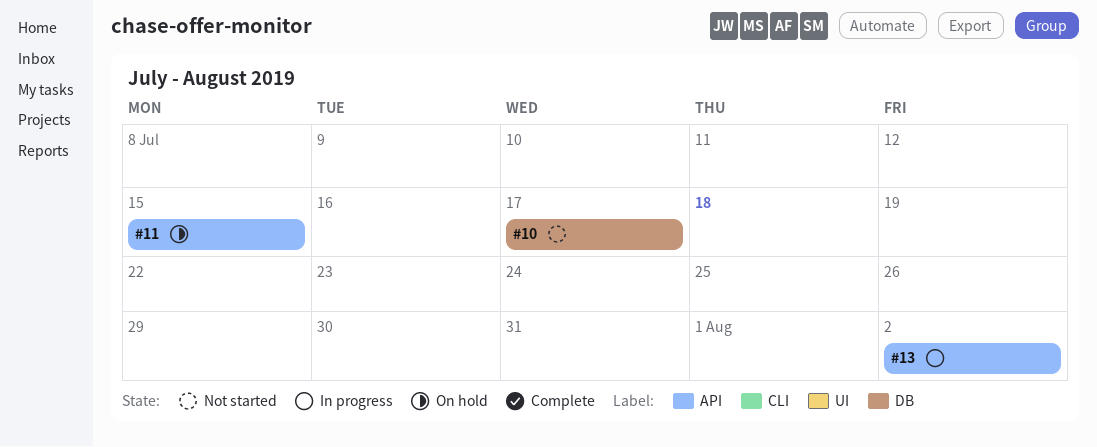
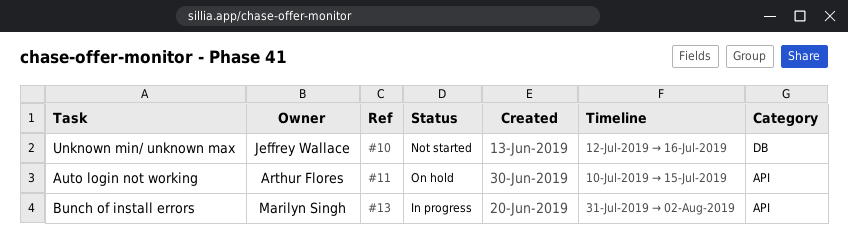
#10, due: Jul 17 -> Jul 16

